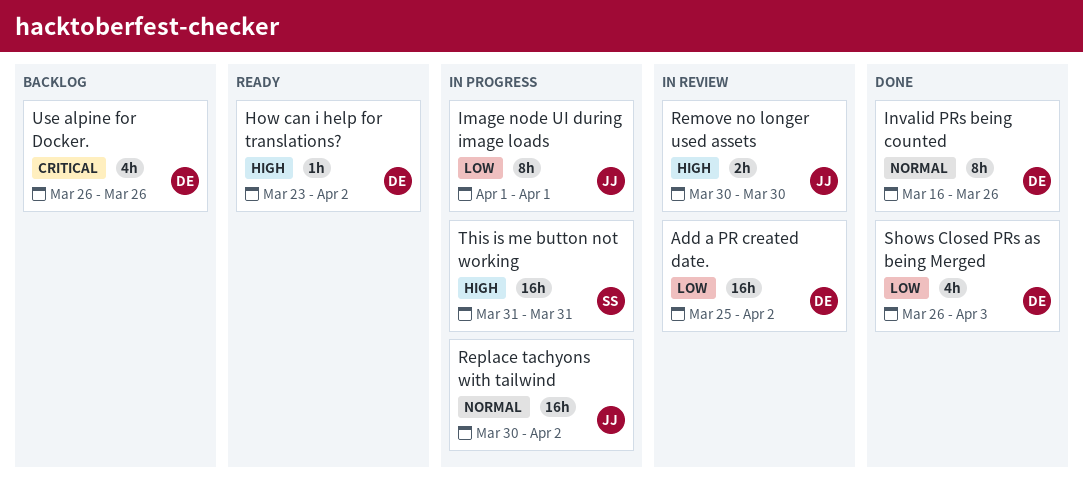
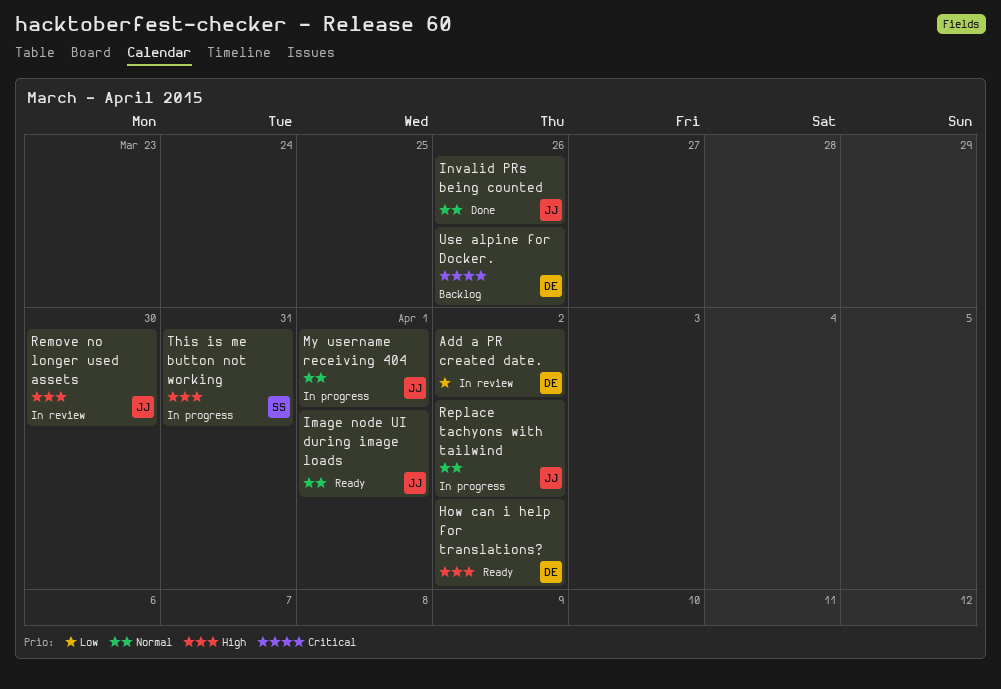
Image node UI during image loads, status: In progress -> Ready
Image node UI during image loads, priority: Low -> Normal
Invalid PRs being counted, owner: DE -> JJ
My username receiving 404: none -> present
Shows Closed PRs as being Merged: present -> none

